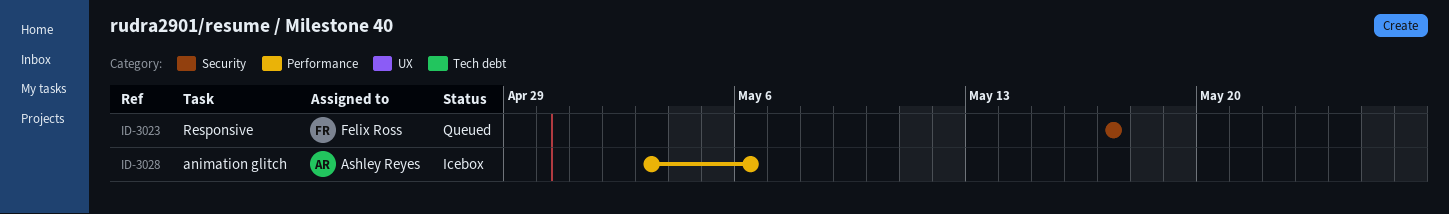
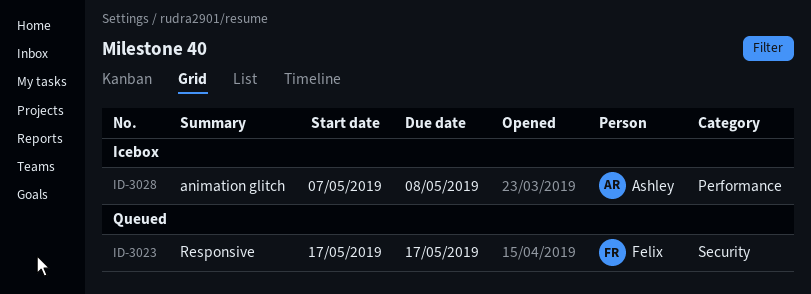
ID-3028, start: May 3 -> May 7
ID-3028, due: May 6 -> May 8

